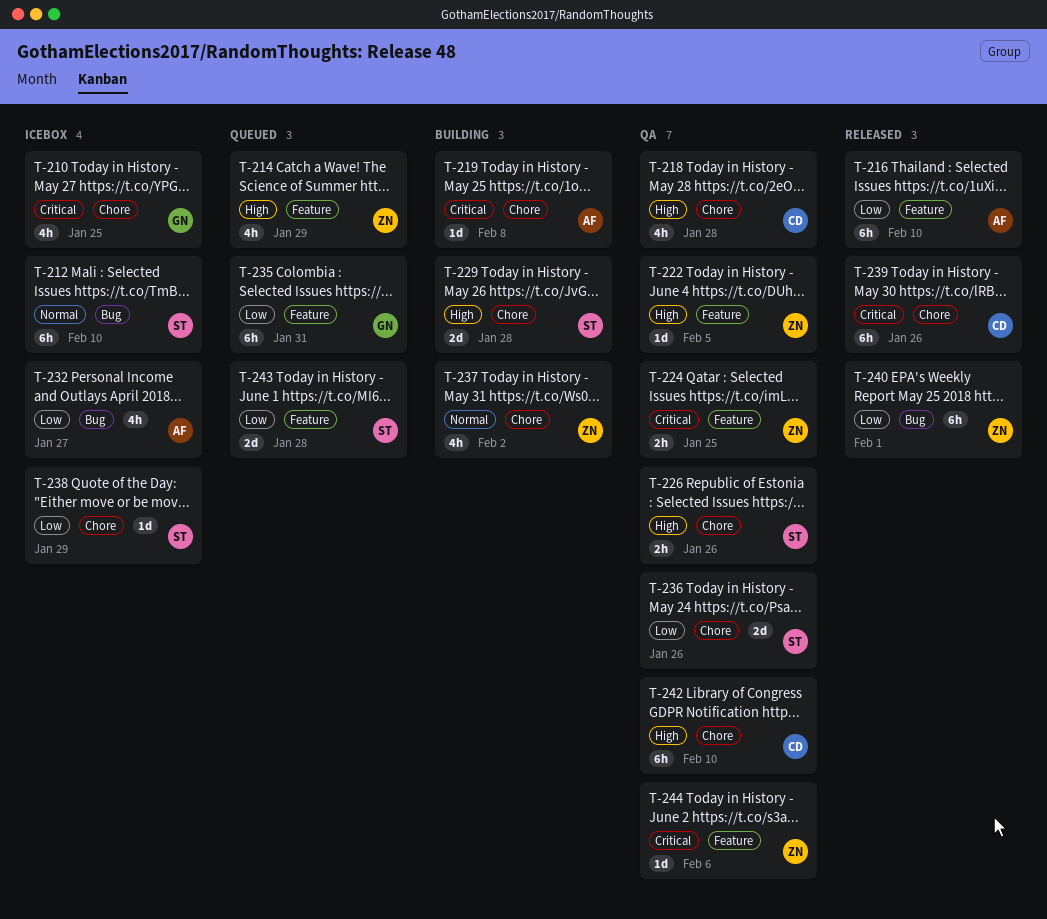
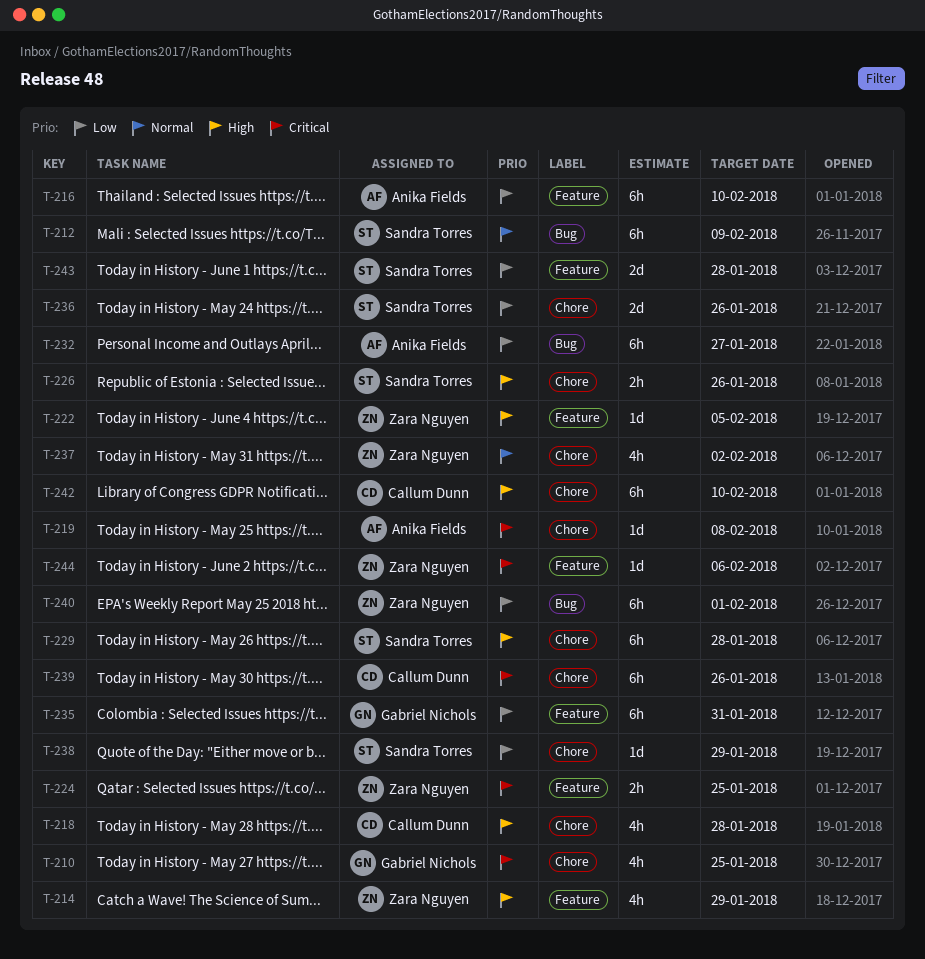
T-212, due: Feb 10 -> Feb 9
T-229, estimate: 2d -> 6h
T-232, estimate: 4h -> 6h

